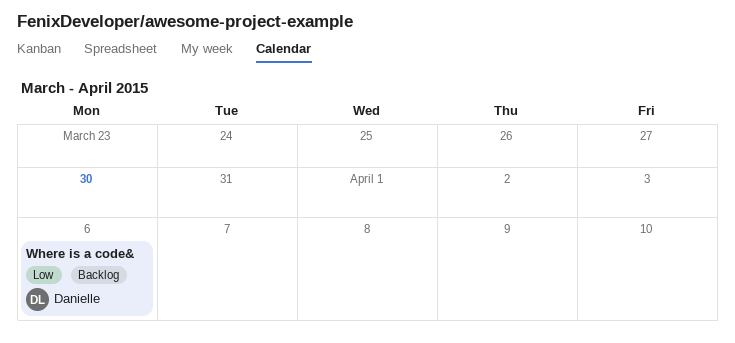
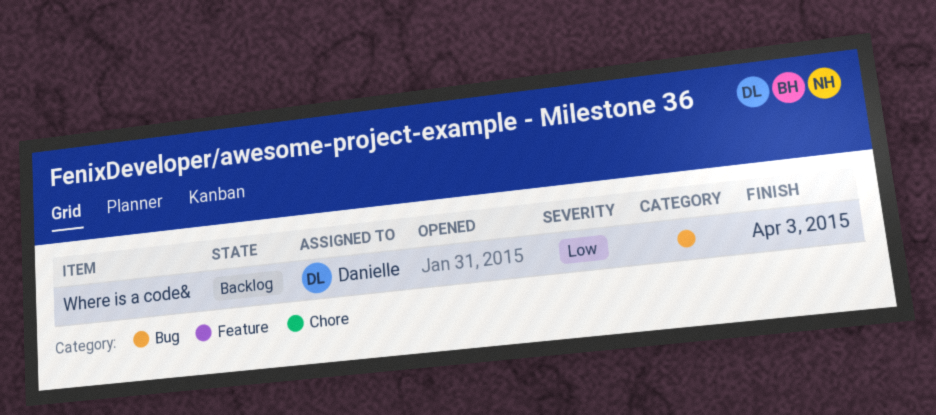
Where is a code&, due: Apr 6 -> Apr 3

